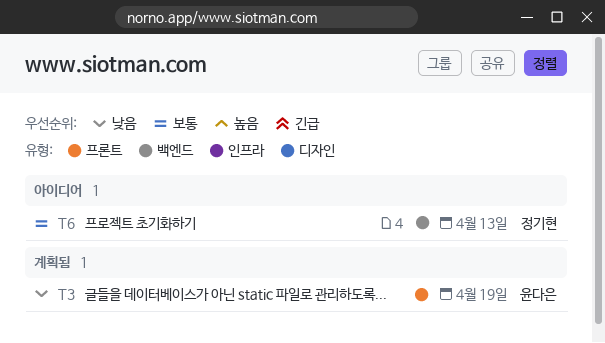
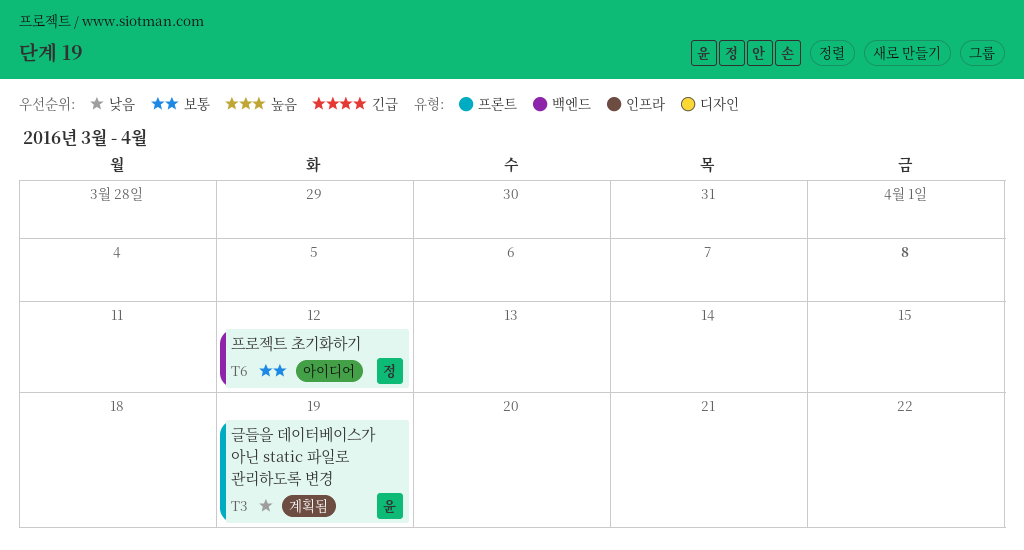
T6, due: Apr 13 -> Apr 12

